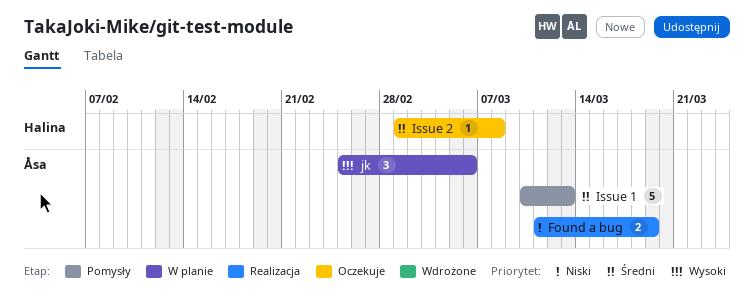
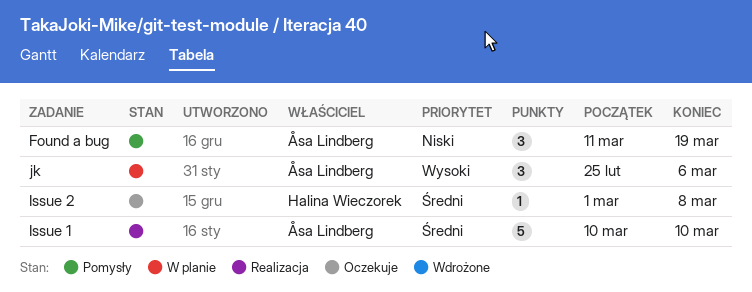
Found a bug, status: Realizacja -> Pomysły
Found a bug, estimate: 2 -> 3
Issue 1, status: Pomysły -> Realizacja
Issue 1, due: Mar 13 -> Mar 10

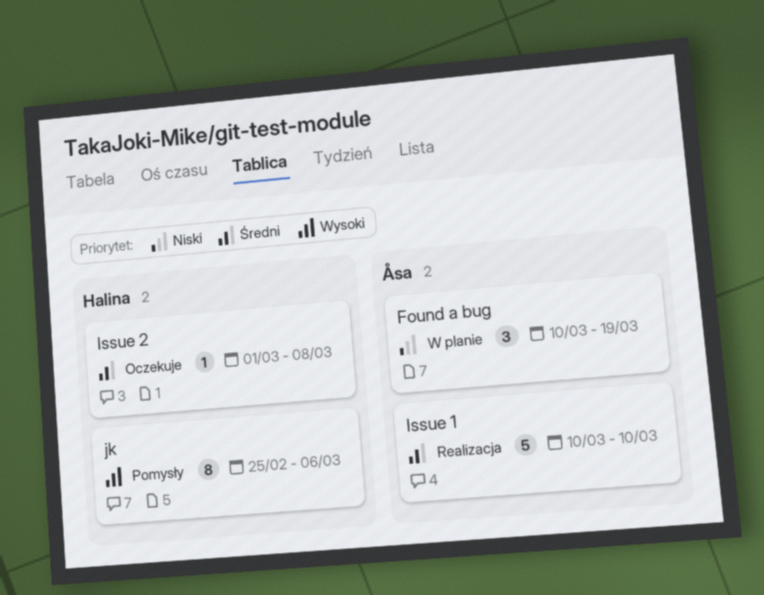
Found a bug, status: Pomysły -> W planie
Found a bug, start: Mar 11 -> Mar 10
jk, status: W planie -> Pomysły
jk, owner: Åsa Lindberg -> Halina Wieczorek
jk, estimate: 3 -> 8

